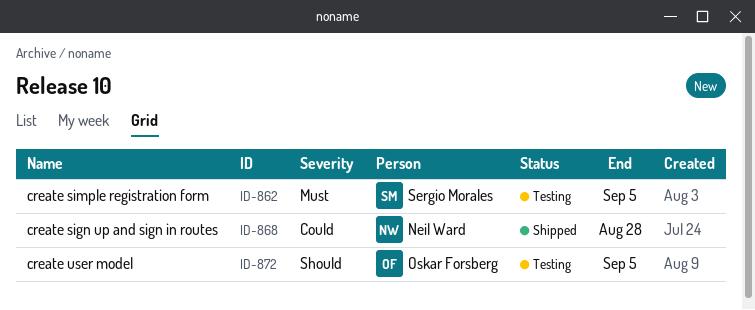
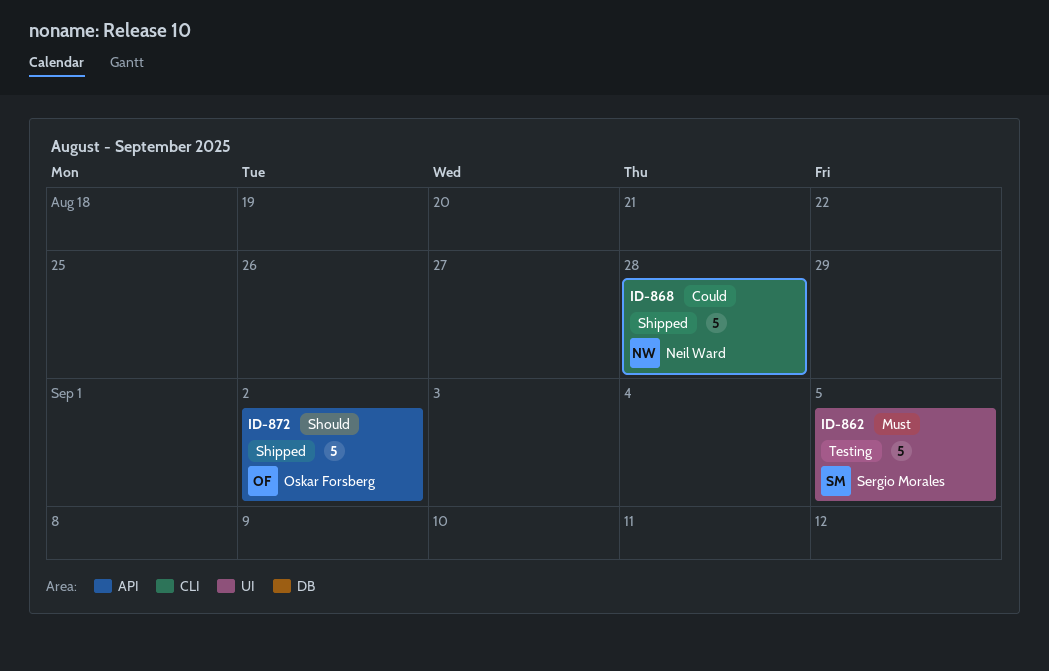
ID-872, status: Testing -> Shipped
ID-872, due: Sep 5 -> Sep 2

